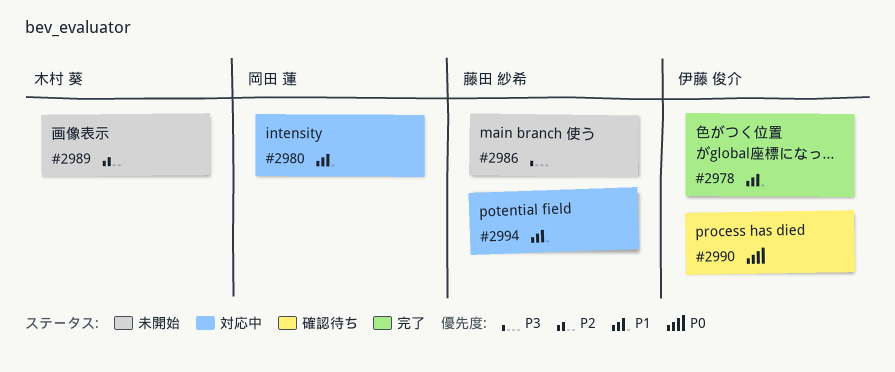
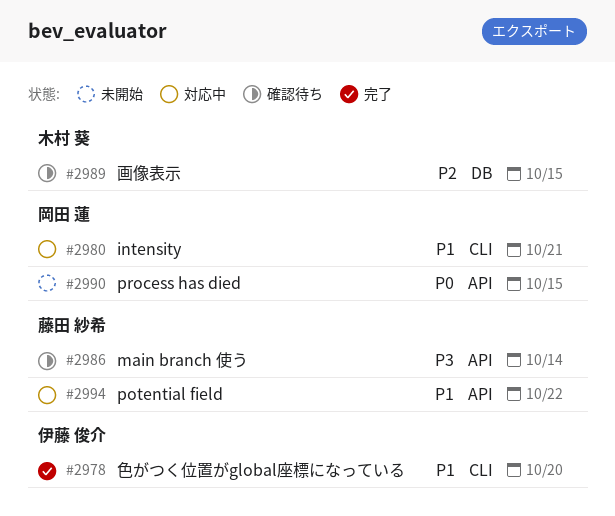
#2986, status: 未開始 -> 確認待ち
#2989, status: 未開始 -> 確認待ち
#2990, status: 確認待ち -> 未開始
#2990, owner: 伊藤 俊介 -> 岡田 蓮

